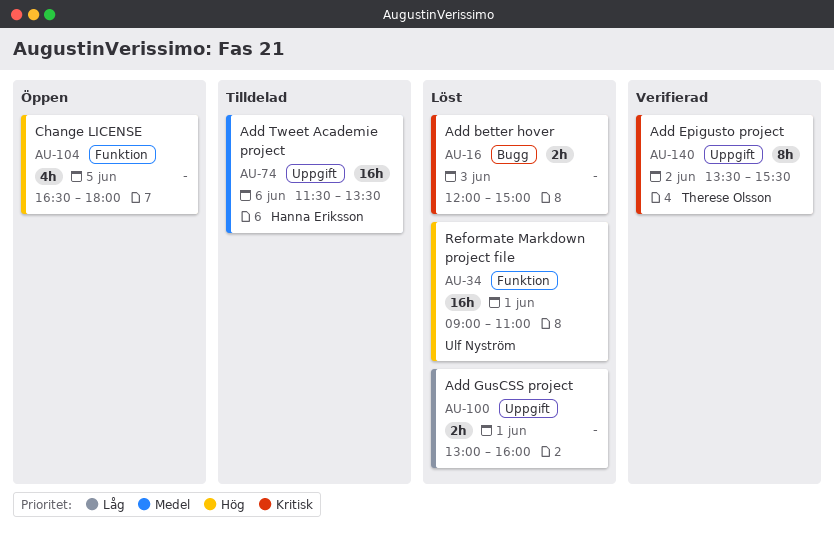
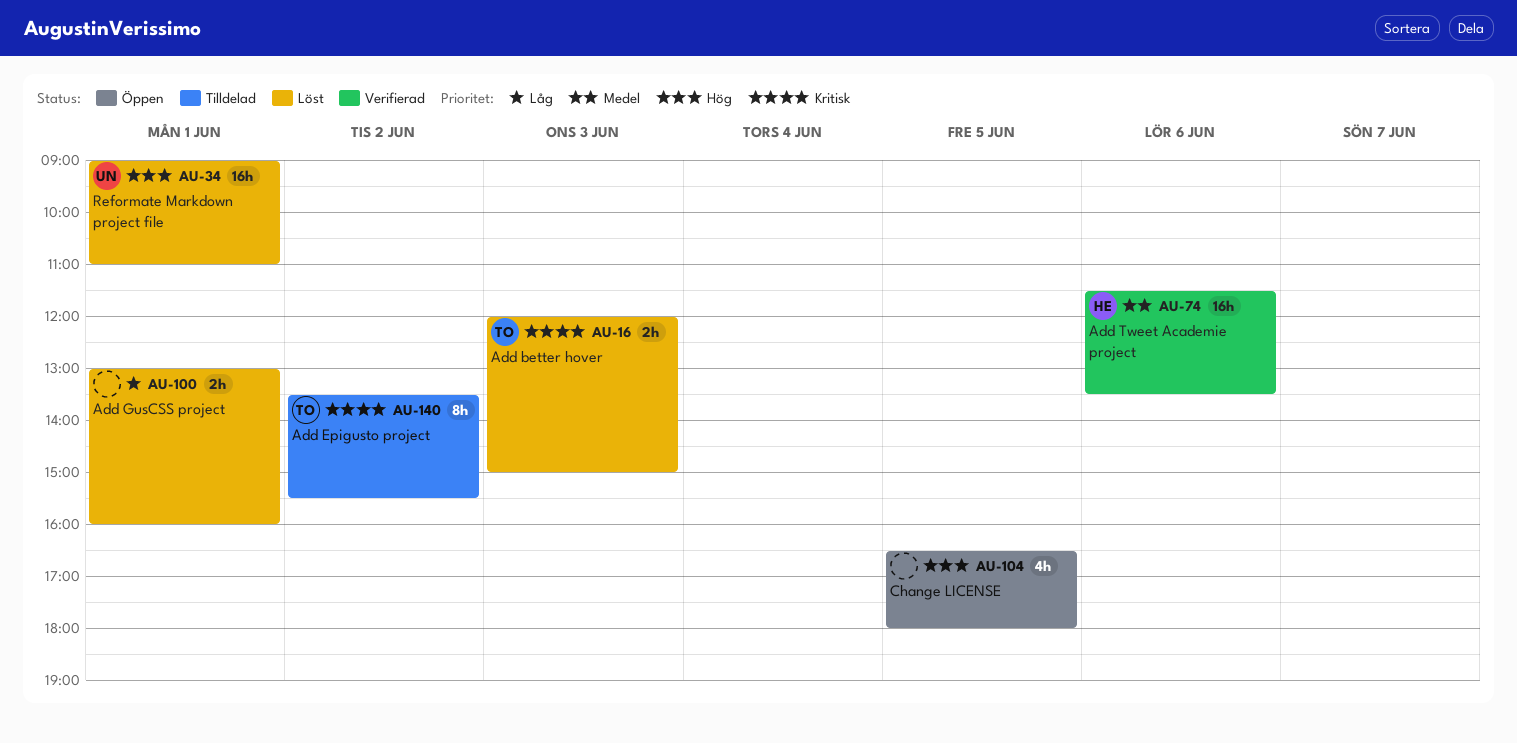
AU-16, owner: none -> Therese Olsson
AU-74, status: Tilldelad -> Verifierad
AU-140, status: Verifierad -> Tilldelad

